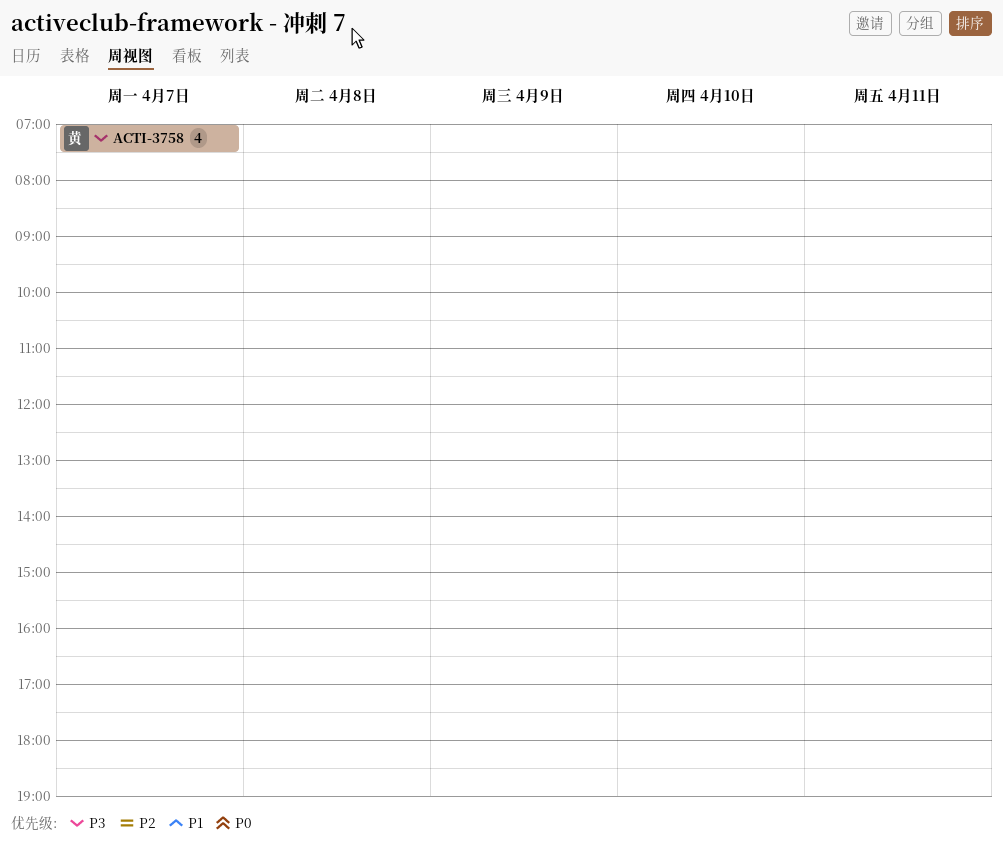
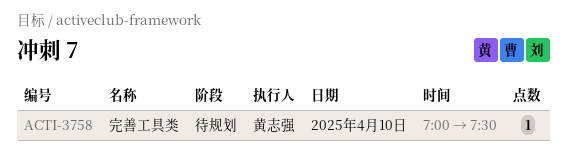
ACTI-3758, estimate: 4 -> 1
ACTI-3758, day: Apr 7 -> Apr 10

